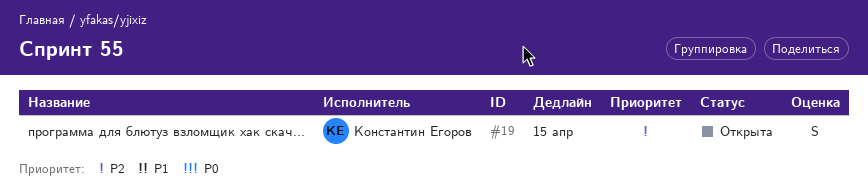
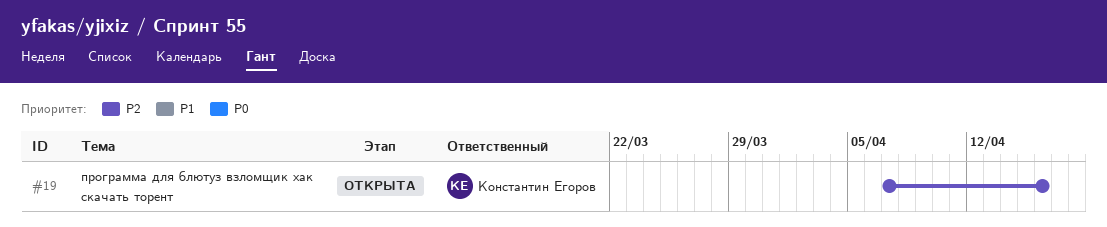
#19, due: Apr 15 -> Apr 16

